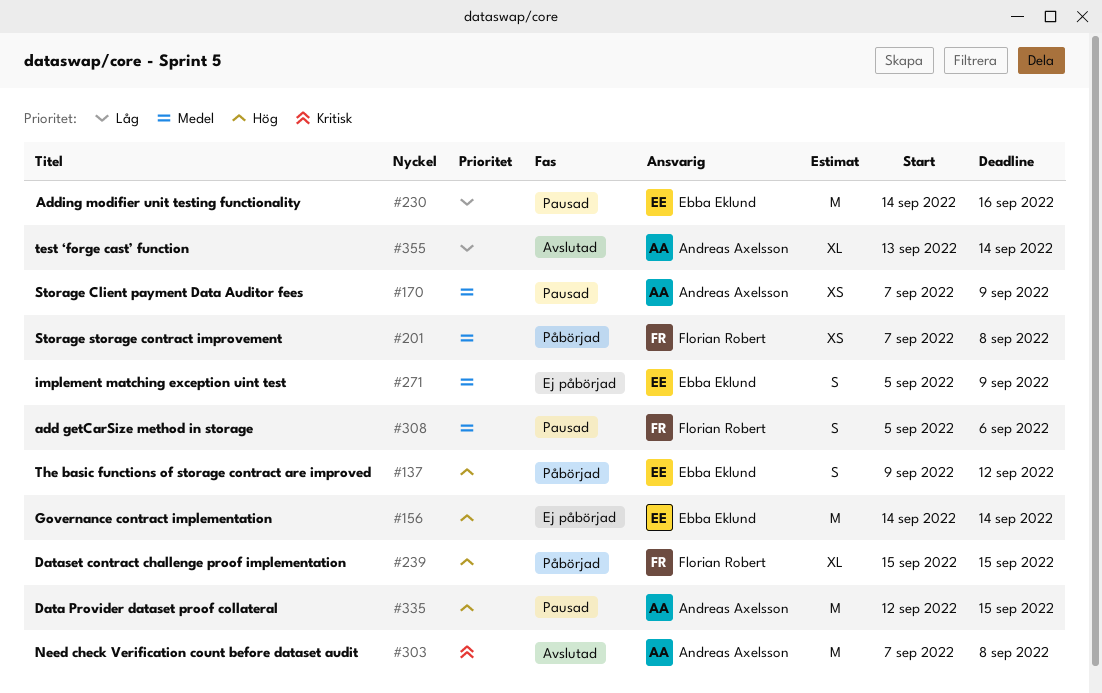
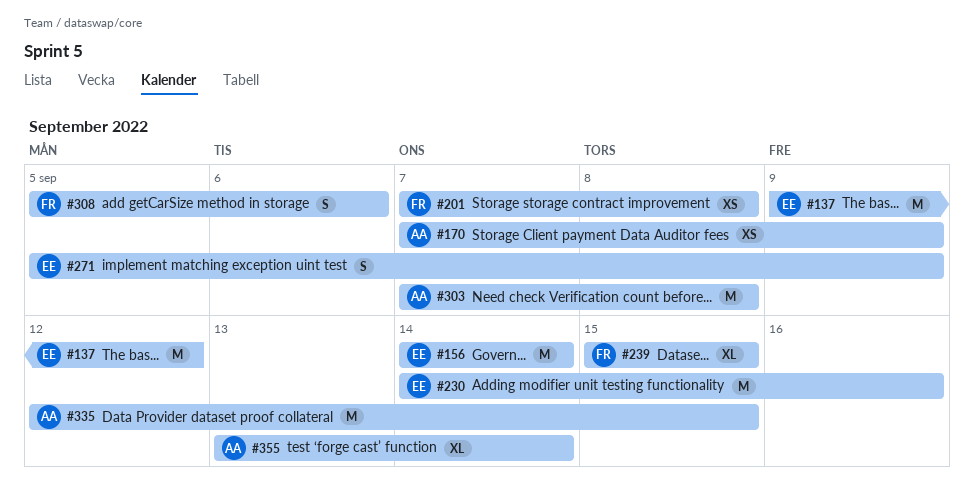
#137, estimate: S -> M

